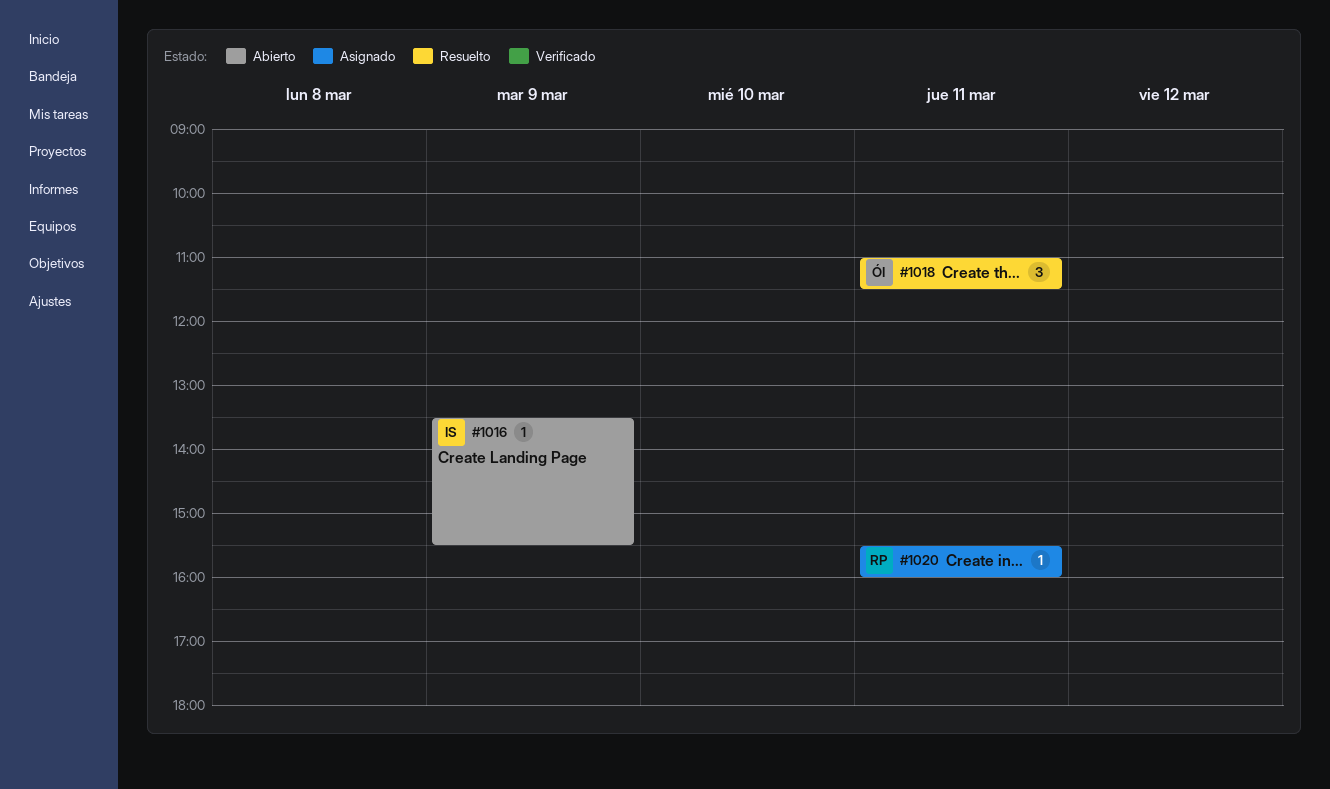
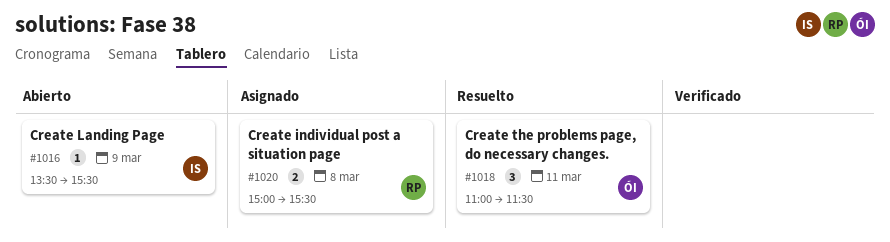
#1020, estimate: 1 -> 2
#1020, day: Mar 11 -> Mar 8
#1020, begins: 15:30 -> 15:00
#1020, ends: 16:00 -> 15:30

